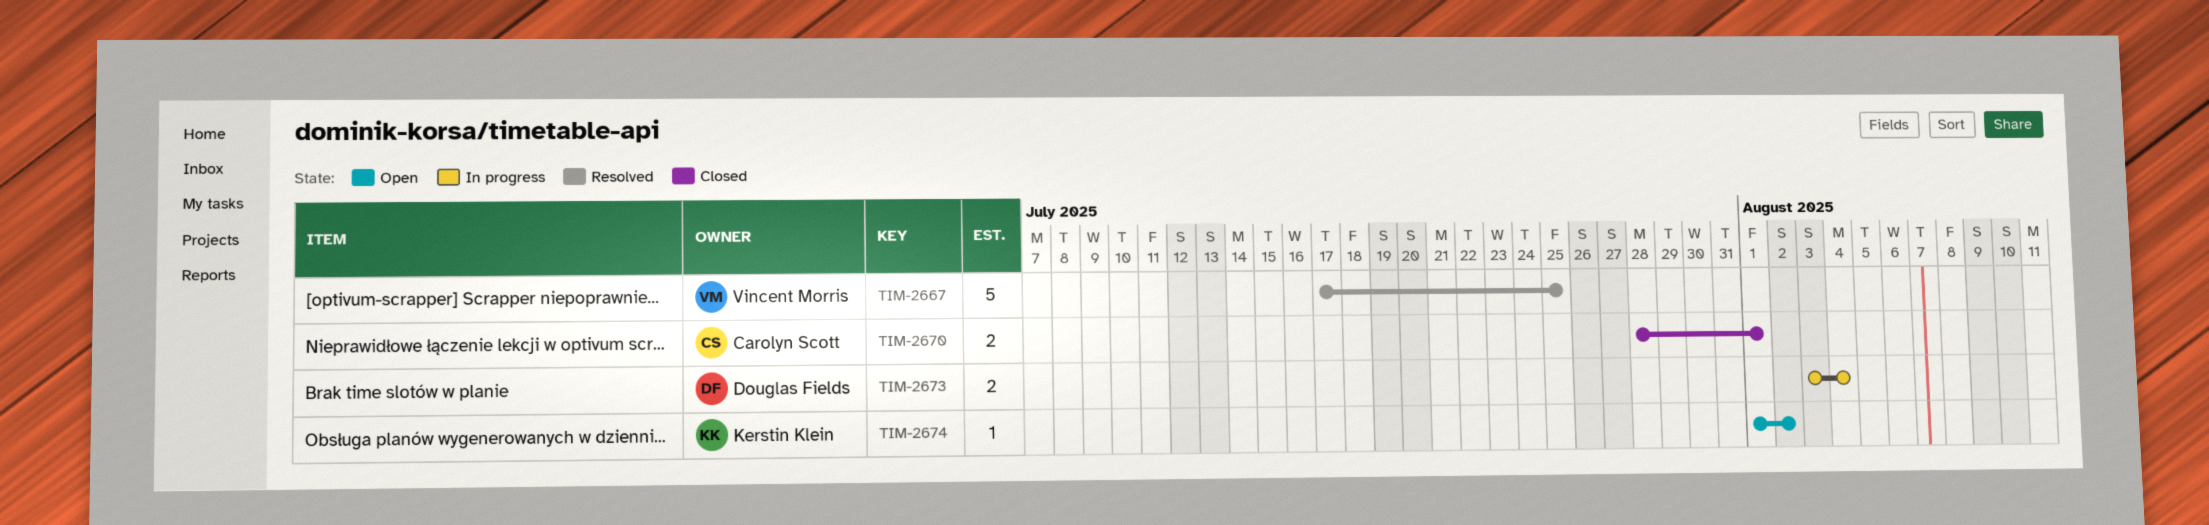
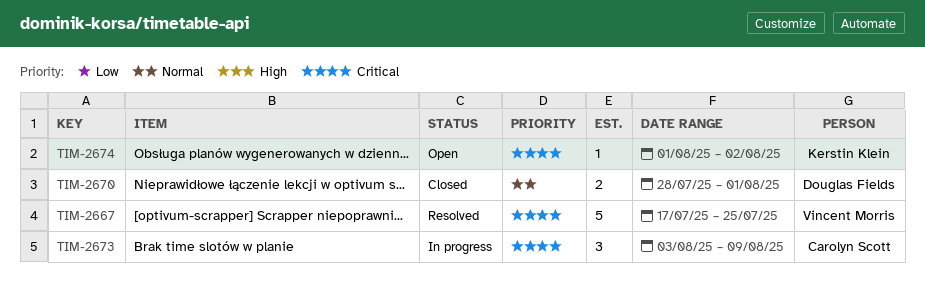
TIM-2670, owner: Carolyn Scott -> Douglas Fields
TIM-2673, owner: Douglas Fields -> Carolyn Scott
TIM-2673, estimate: 2 -> 3
TIM-2673, due: Aug 4 -> Aug 9

